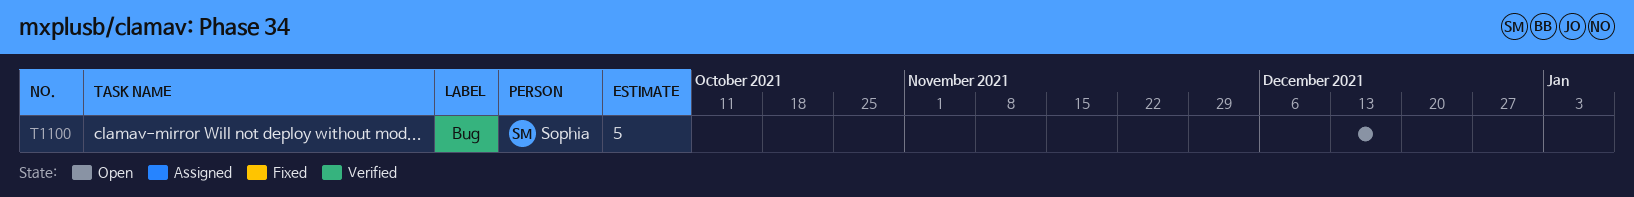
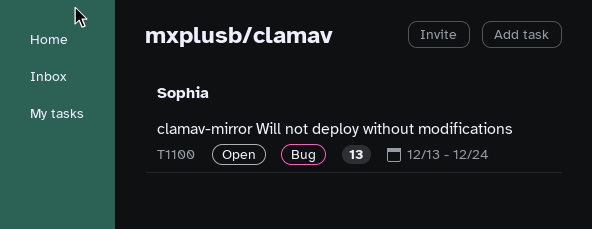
T1100, estimate: 5 -> 13
T1100, due: Dec 17 -> Dec 24

